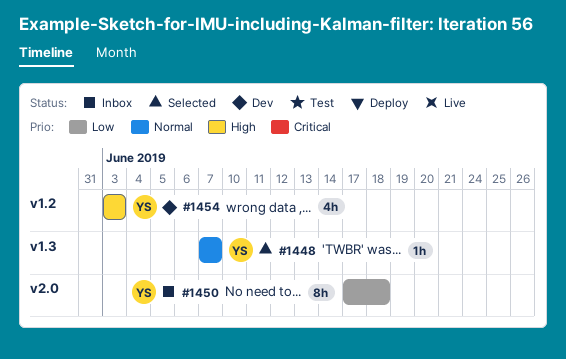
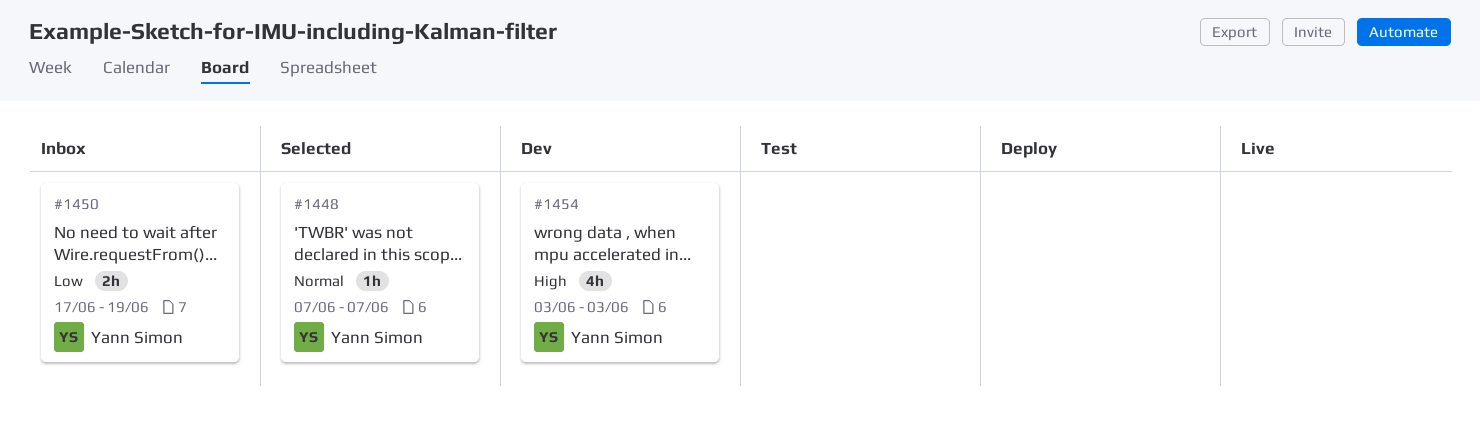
#1450, estimate: 8h -> 2h
#1450, due: Jun 18 -> Jun 19

